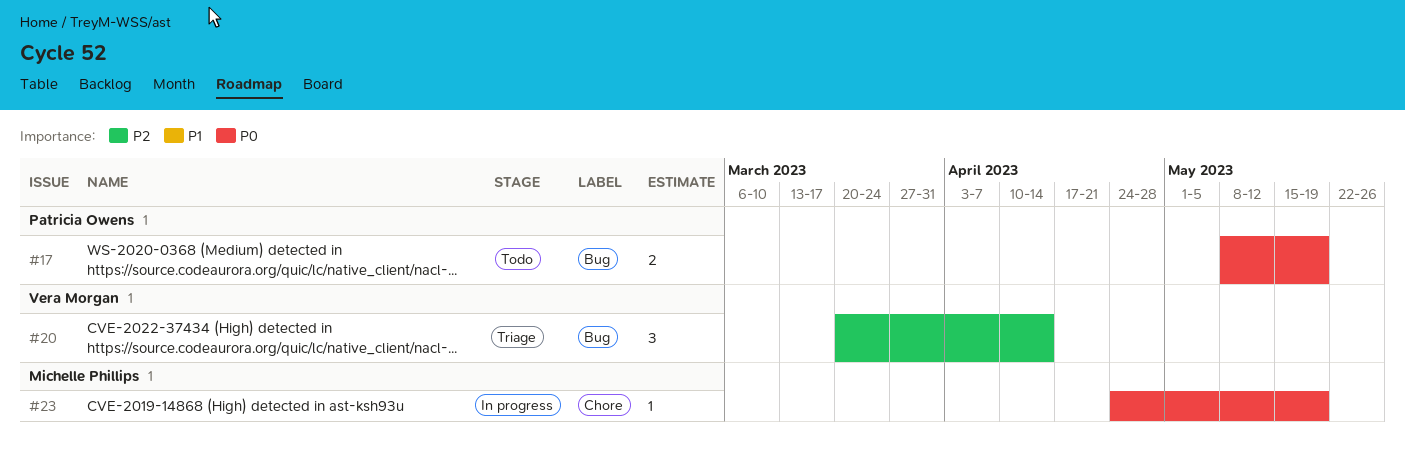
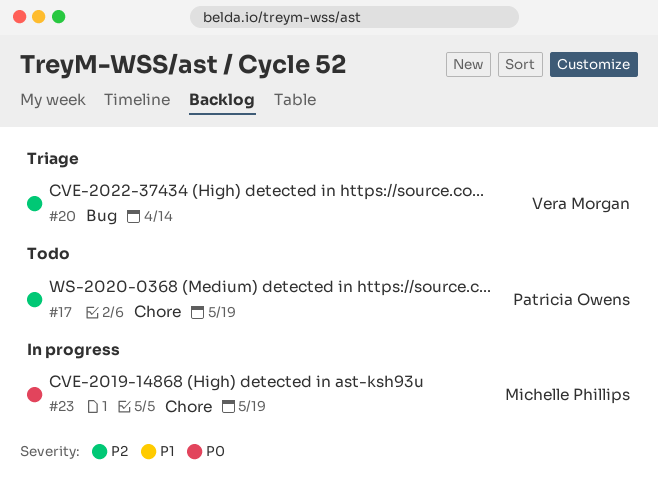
#17, priority: P0 -> P2
#17, label: Bug -> Chore

